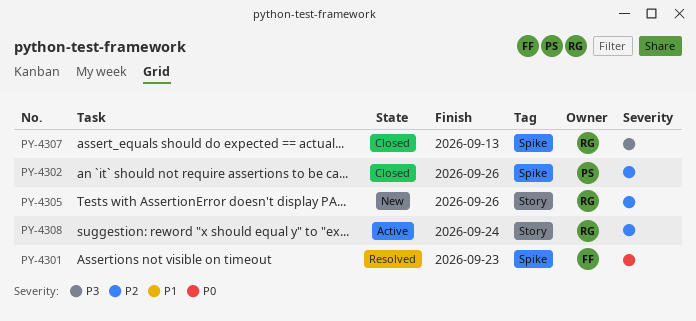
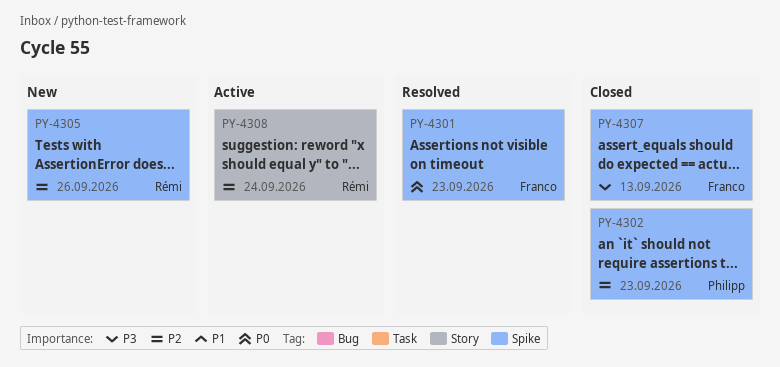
PY-4302, due: Sep 26 -> Sep 23
PY-4305, label: Story -> Spike
PY-4307, owner: Rémi -> Franco

